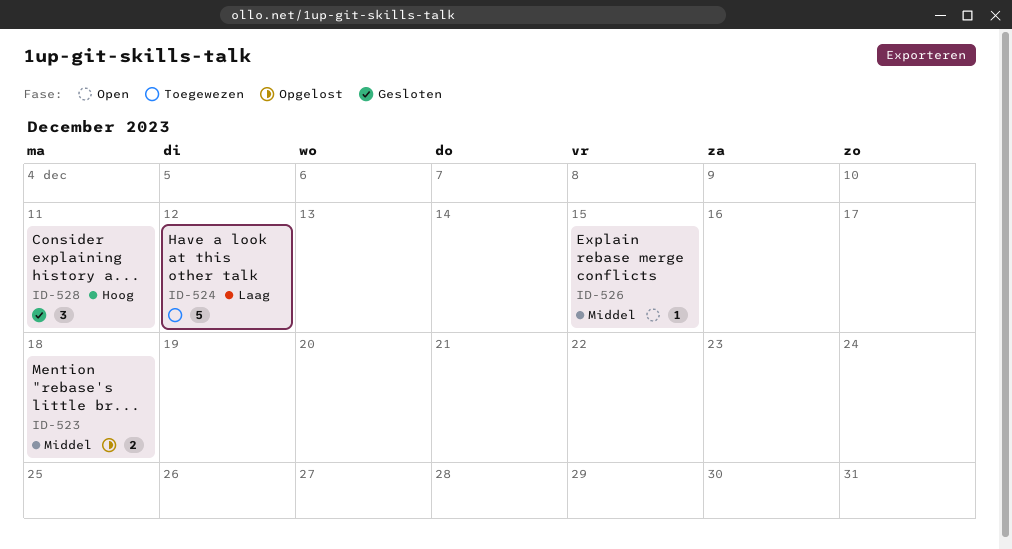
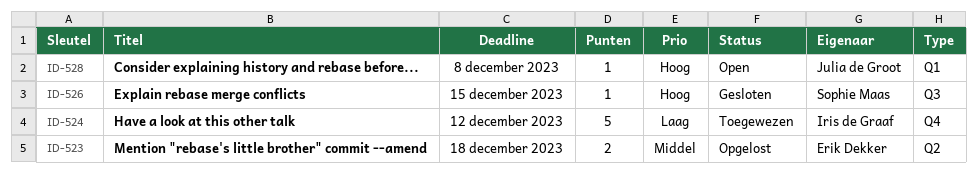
ID-526, status: Open -> Gesloten
ID-526, priority: Middel -> Hoog
ID-528, status: Gesloten -> Open
ID-528, estimate: 3 -> 1
ID-528, due: Dec 11 -> Dec 8

